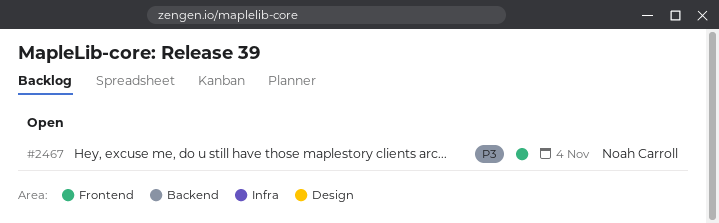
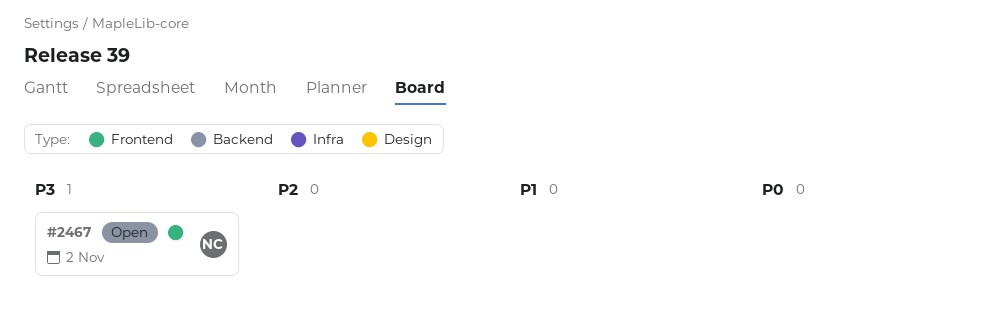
#2467, due: Nov 4 -> Nov 2

